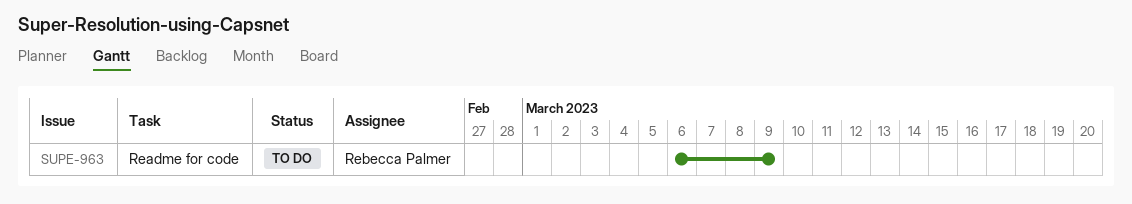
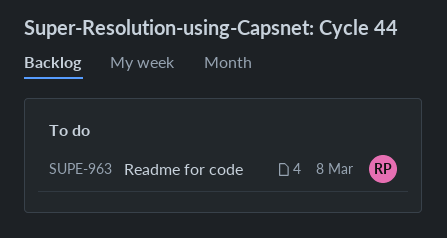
SUPE-963, due: Mar 9 -> Mar 8

